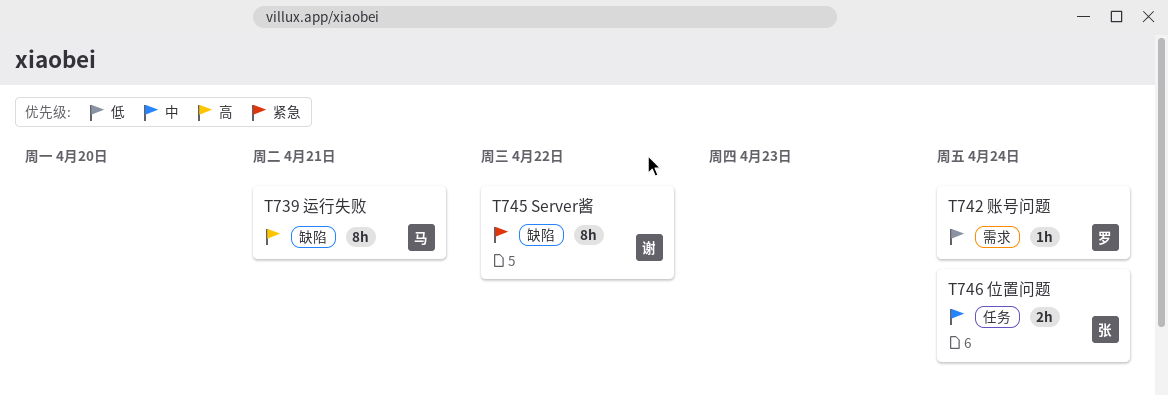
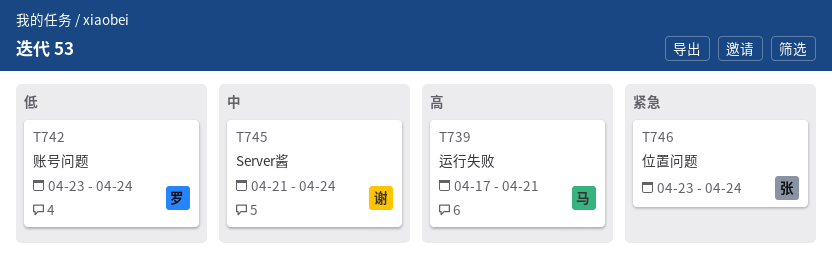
T745, priority: 紧急 -> 中
T745, due: Apr 22 -> Apr 24
T746, priority: 中 -> 紧急

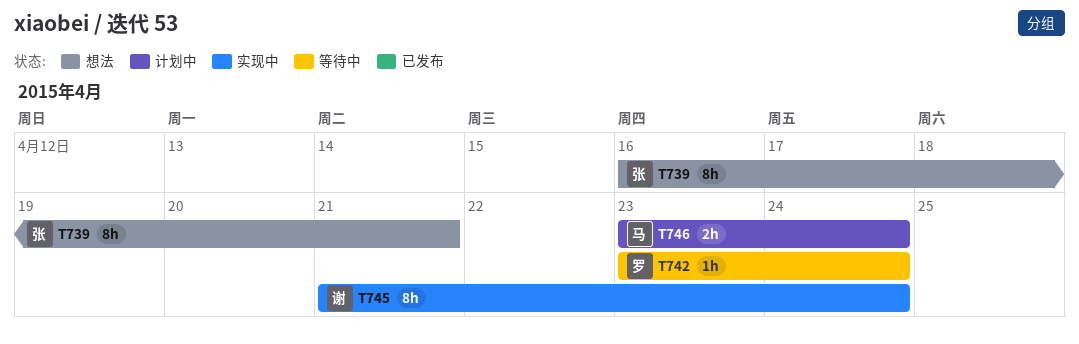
T739, owner: 马 -> 张
T739, start: Apr 17 -> Apr 16
T746, owner: 张 -> 马

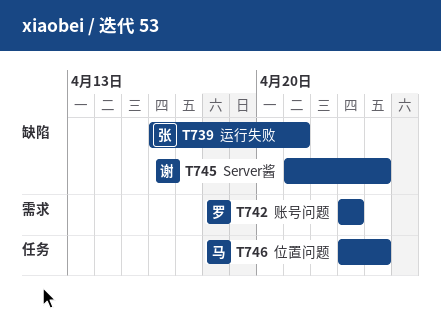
T742, due: Apr 24 -> Apr 23

